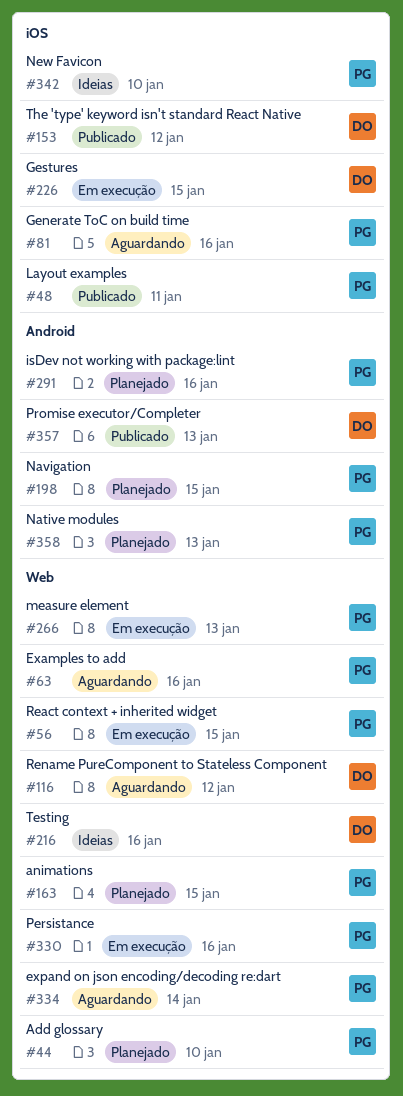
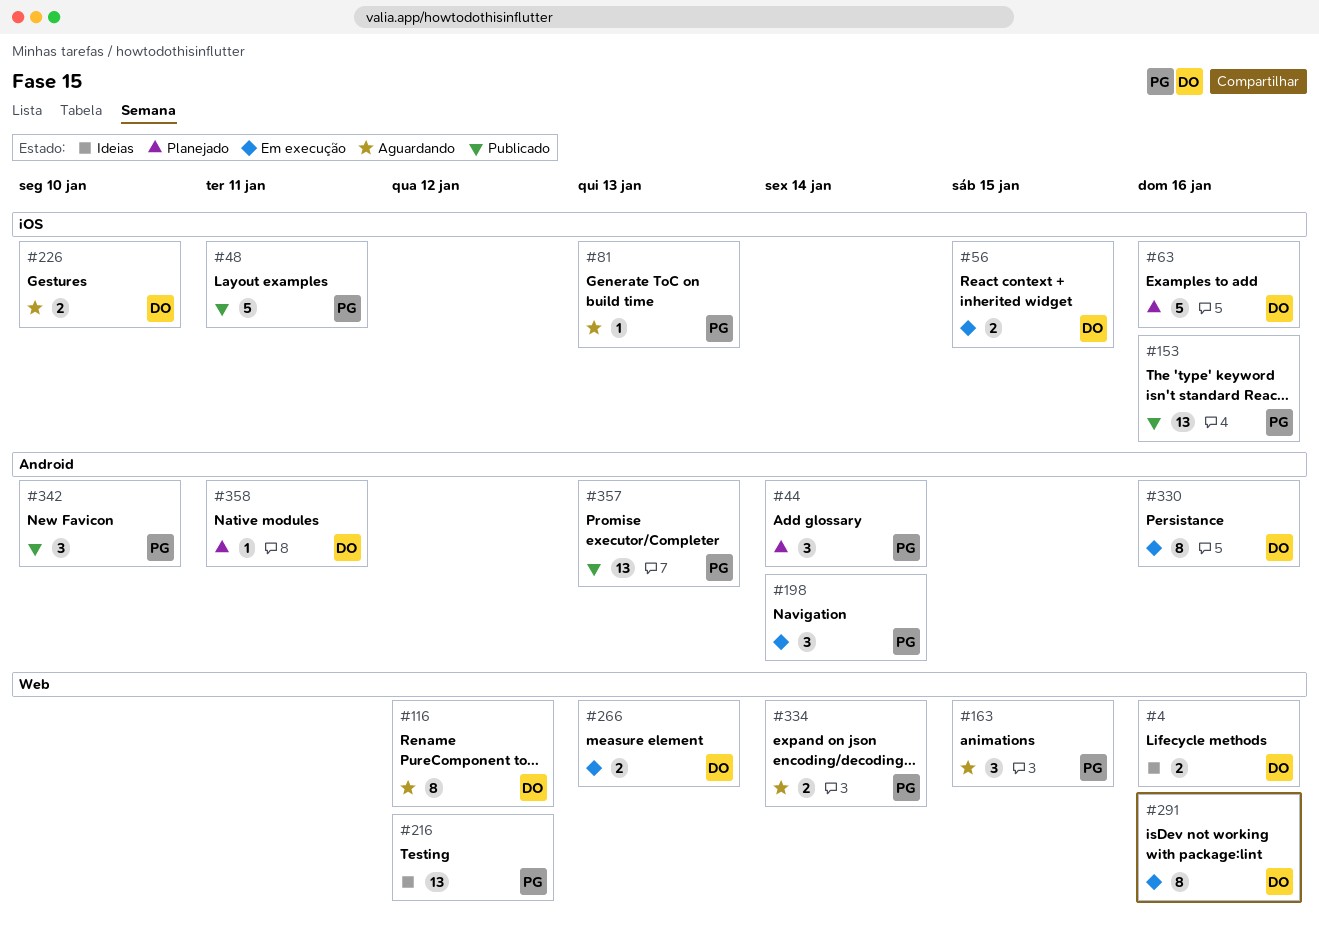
#4: none -> present
#44, label: Web -> Android
#44, due: Jan 10 -> Jan 14
#56, owner: PG -> DO
#56, label: Web -> iOS
#63, status: Aguardando -> Planejado
#63, owner: PG -> DO
#63, label: Web -> iOS
#81, due: Jan 16 -> Jan 13
#153, owner: DO -> PG
#153, due: Jan 12 -> Jan 16
#163, status: Planejado -> Aguardando
#198, status: Planejado -> Em execução
#198, due: Jan 15 -> Jan 14
#216, owner: DO -> PG
#216, due: Jan 16 -> Jan 12
#226, status: Em execução -> Aguardando
#226, due: Jan 15 -> Jan 10
#266, owner: PG -> DO
#291, status: Planejado -> Em execução
#291, owner: PG -> DO
#291, label: Android -> Web
#330, owner: PG -> DO
#330, label: Web -> Android
#342, status: Ideias -> Publicado
#342, label: iOS -> Android
#357, owner: DO -> PG
#358, owner: PG -> DO
#358, due: Jan 13 -> Jan 11

